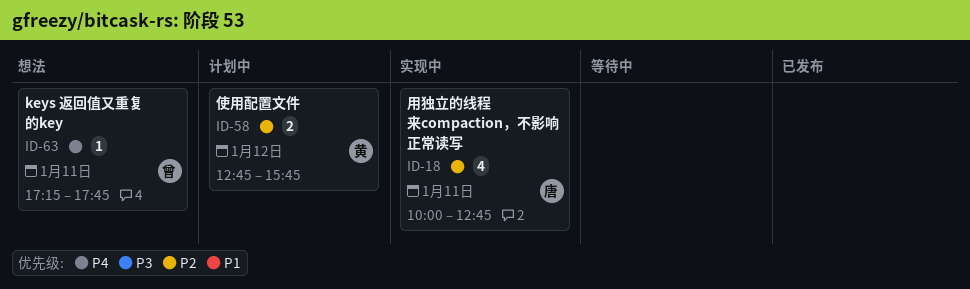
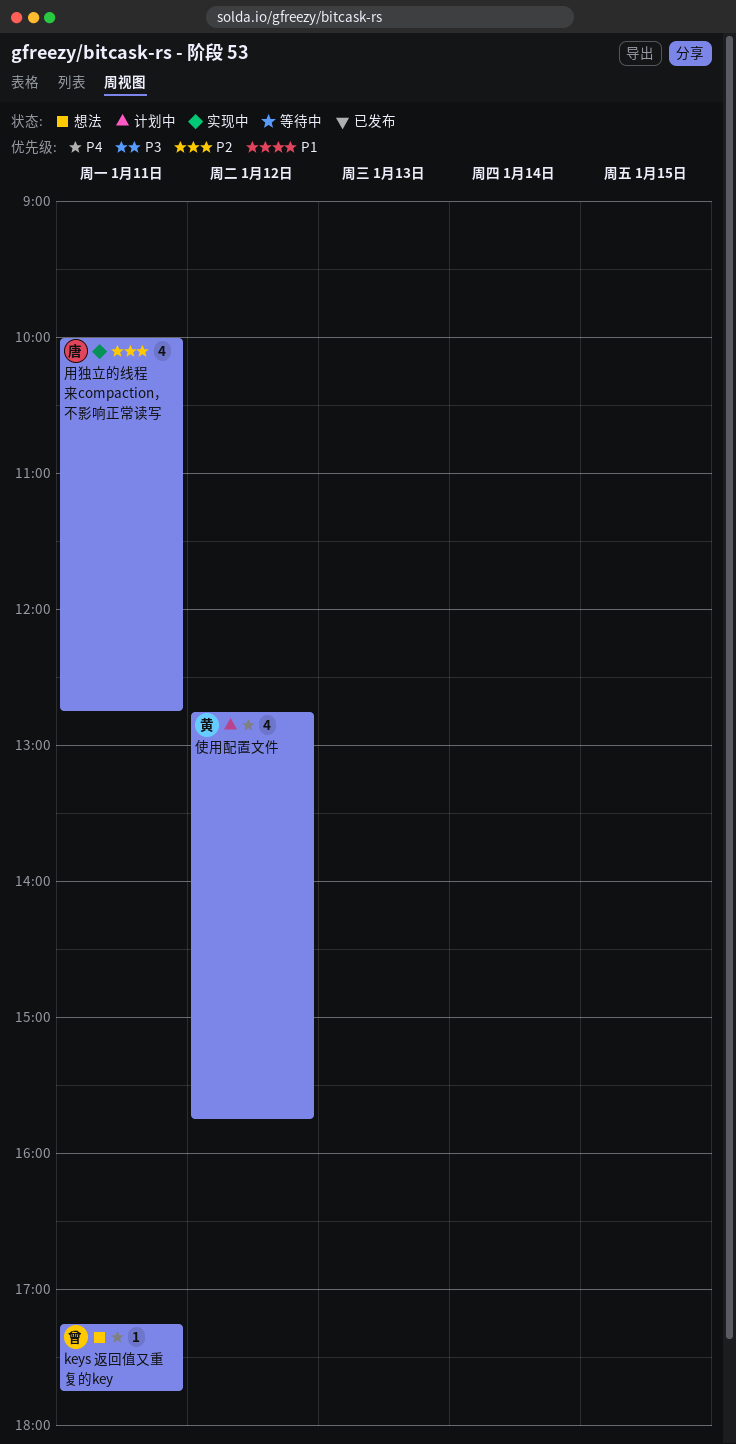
使用配置文件, priority: P2 -> P4
使用配置文件, estimate: 2 -> 4

